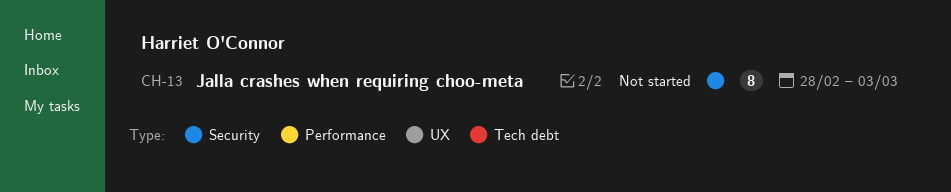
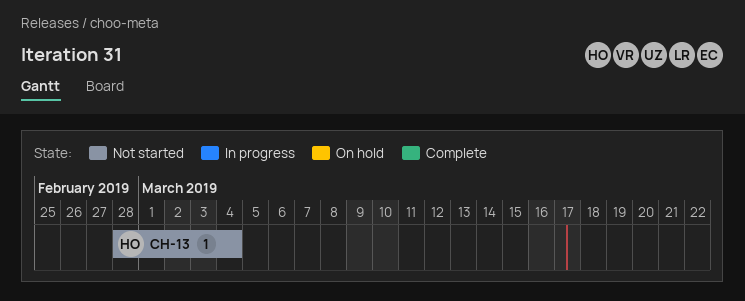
CH-13, estimate: 8 -> 1
CH-13, due: Mar 3 -> Mar 4

